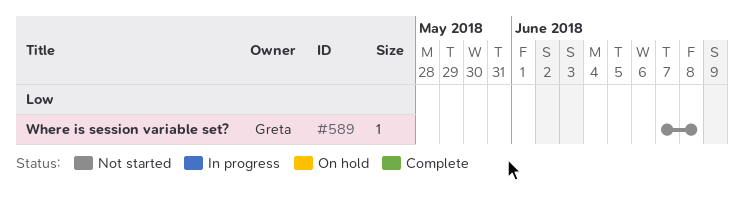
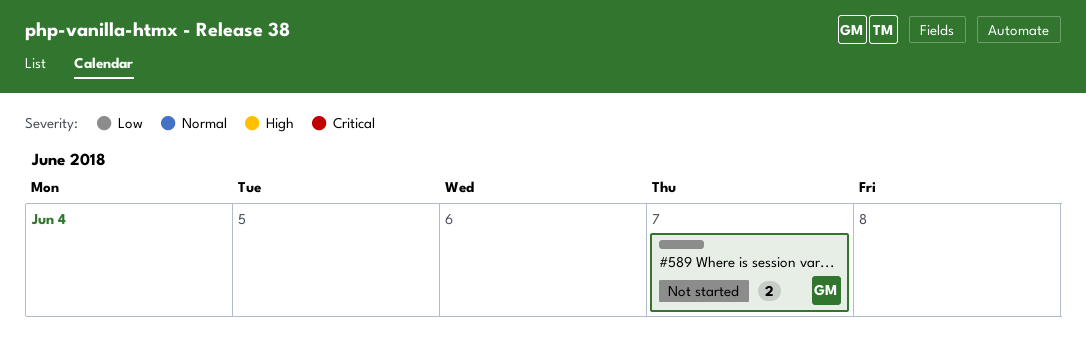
#589, estimate: 1 -> 2
#589, due: Jun 8 -> Jun 7

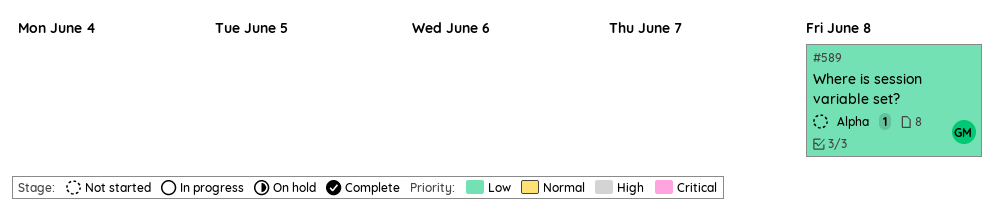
#589, estimate: 2 -> 1
#589, due: Jun 7 -> Jun 8

